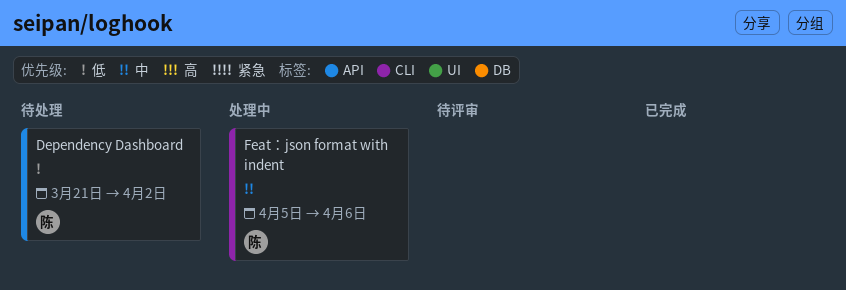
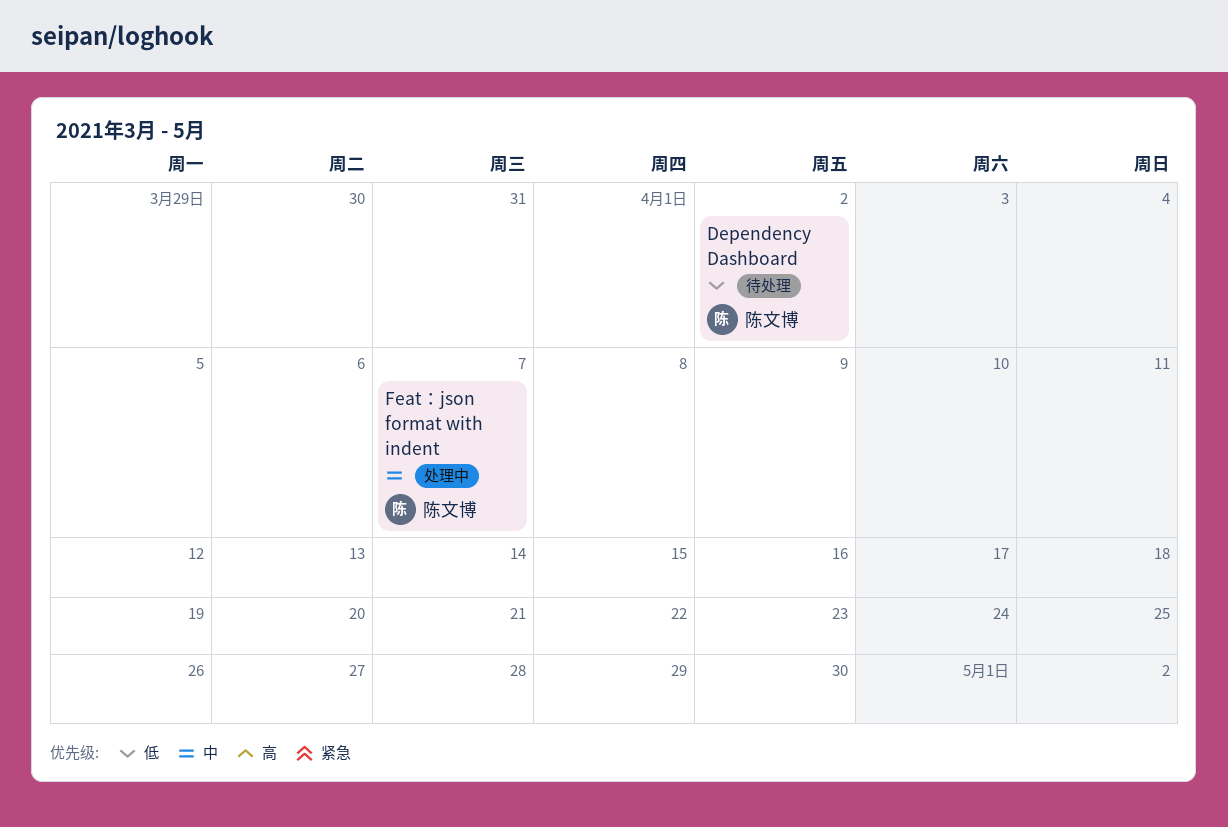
Feat：json format with indent, due: Apr 6 -> Apr 7

